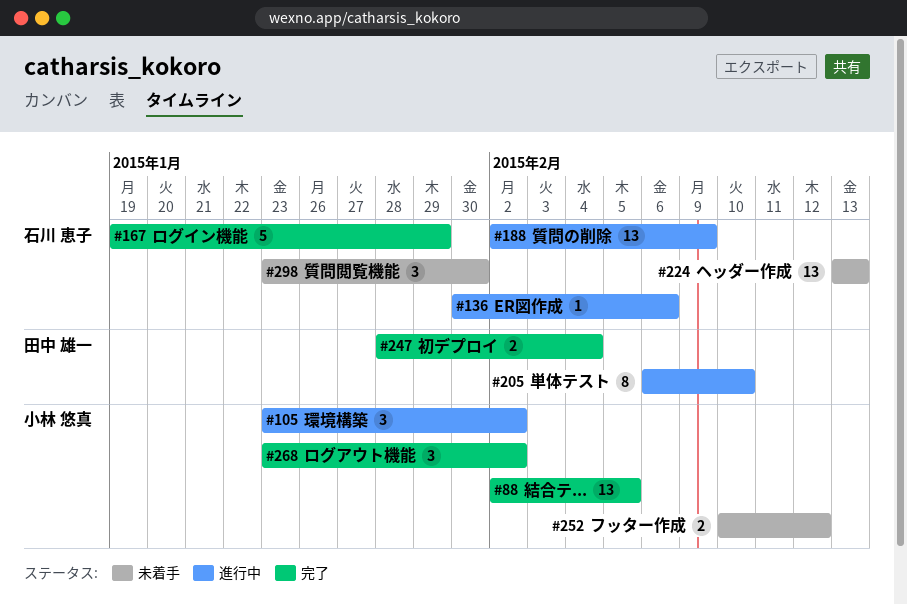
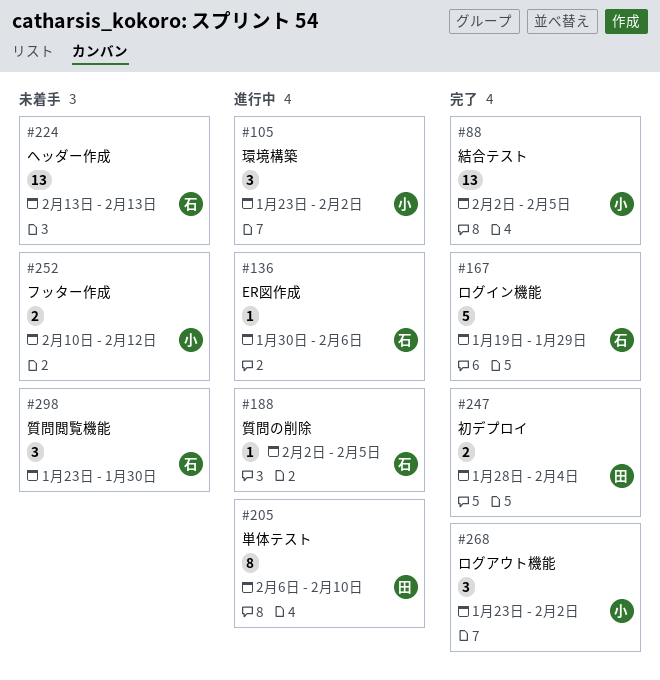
#188, estimate: 13 -> 1
#188, due: Feb 9 -> Feb 5

